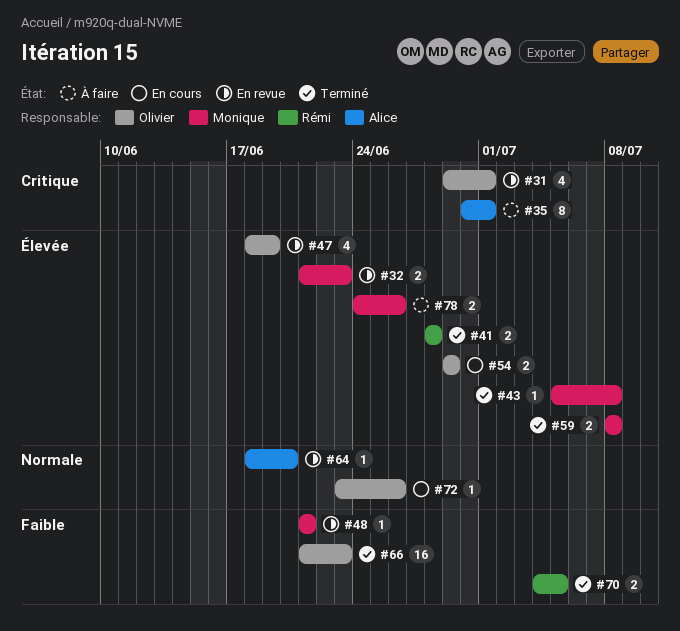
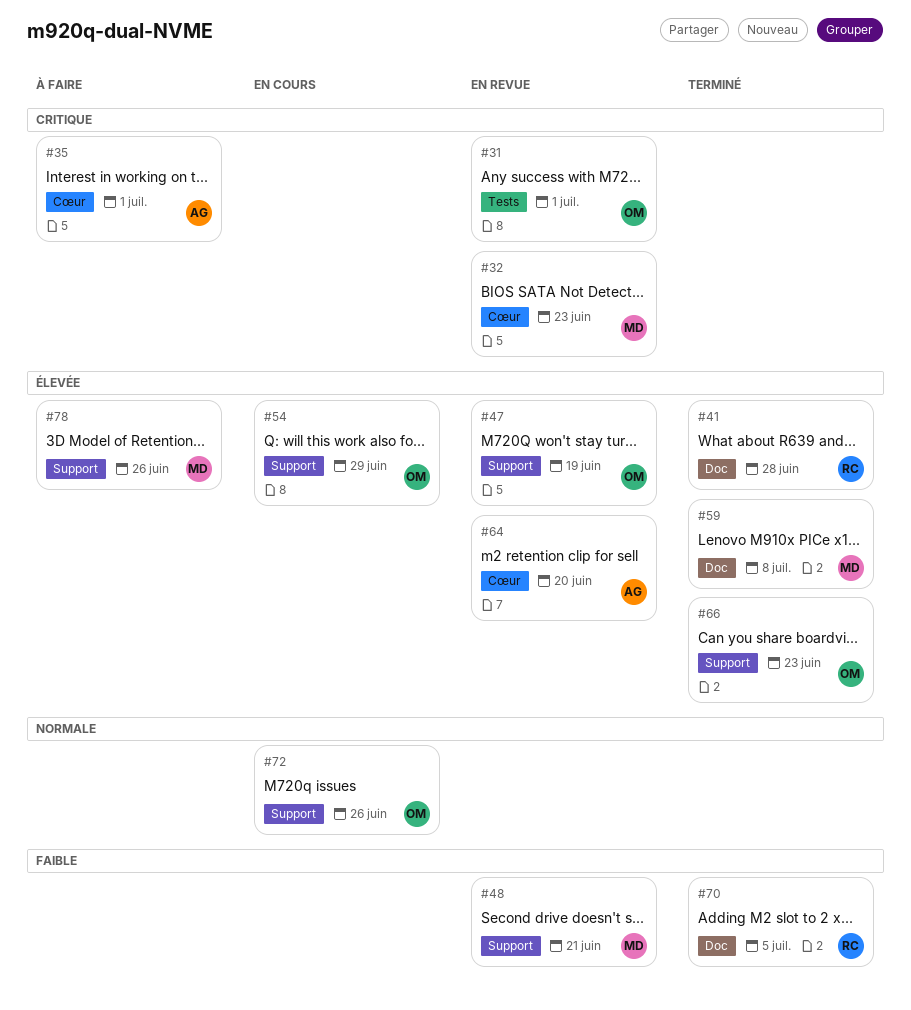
#32, priority: Élevée -> Critique
#43: present -> none
#64, priority: Normale -> Élevée
#66, priority: Faible -> Élevée

